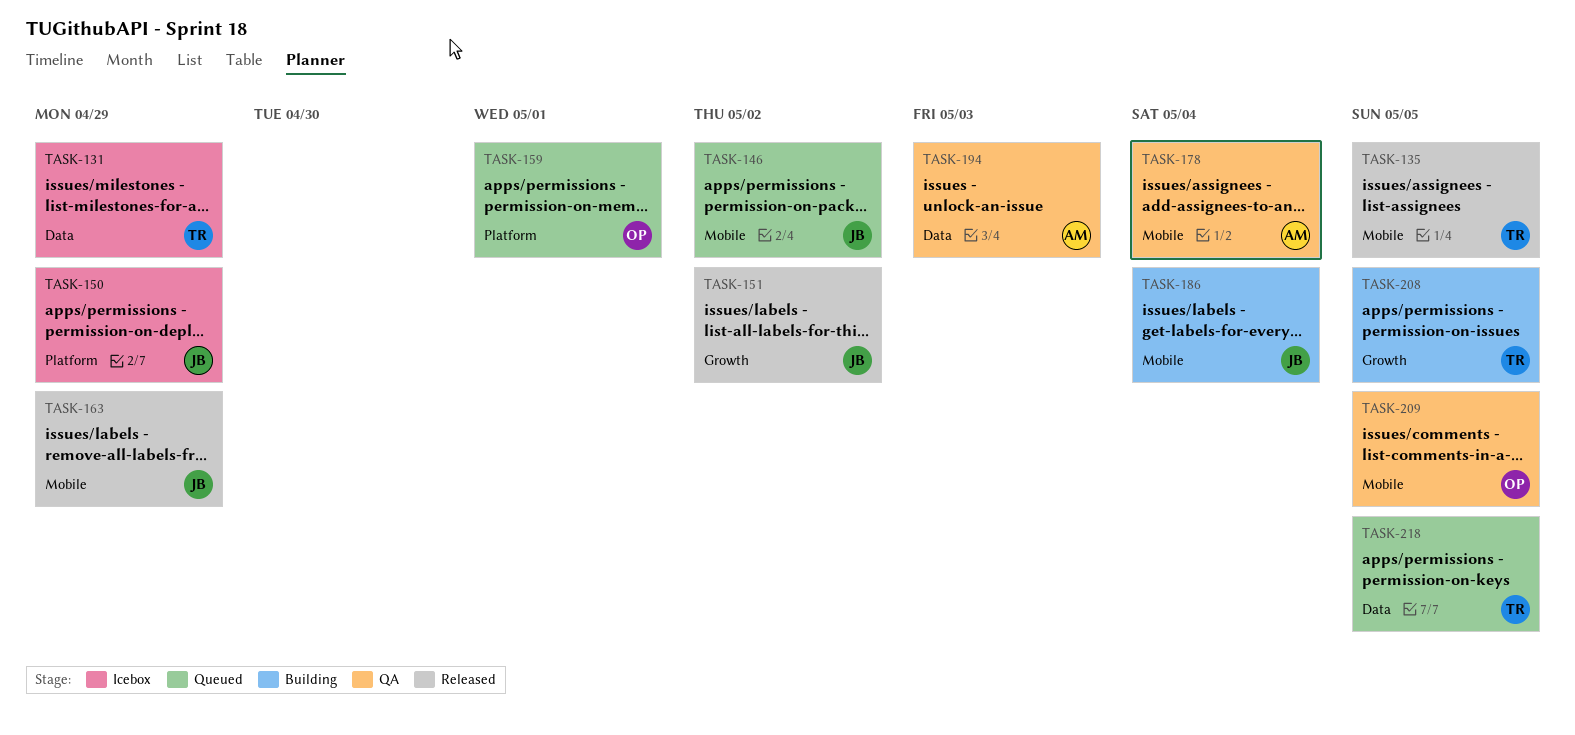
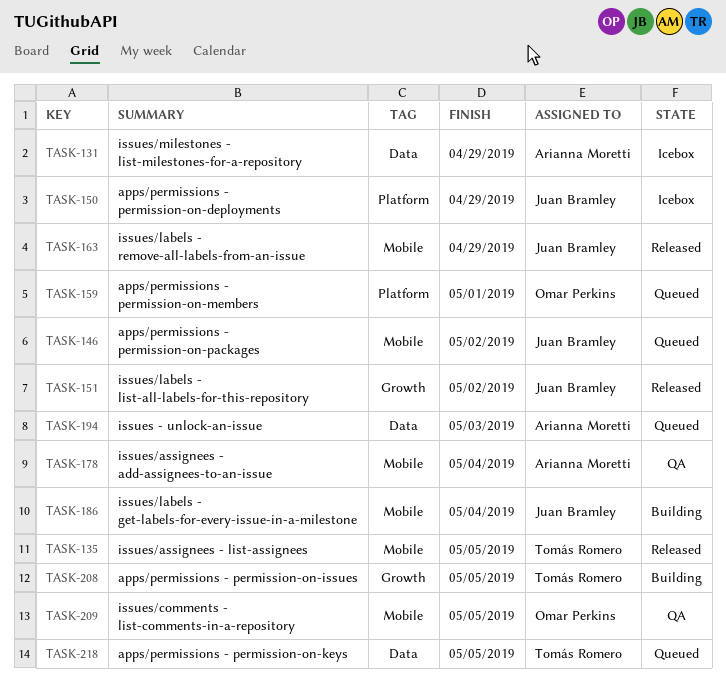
TASK-131, owner: Tomás Romero -> Arianna Moretti
TASK-194, status: QA -> Queued

